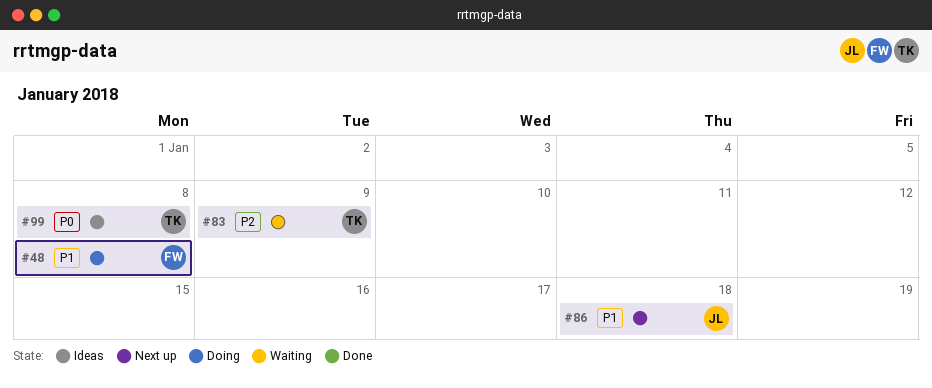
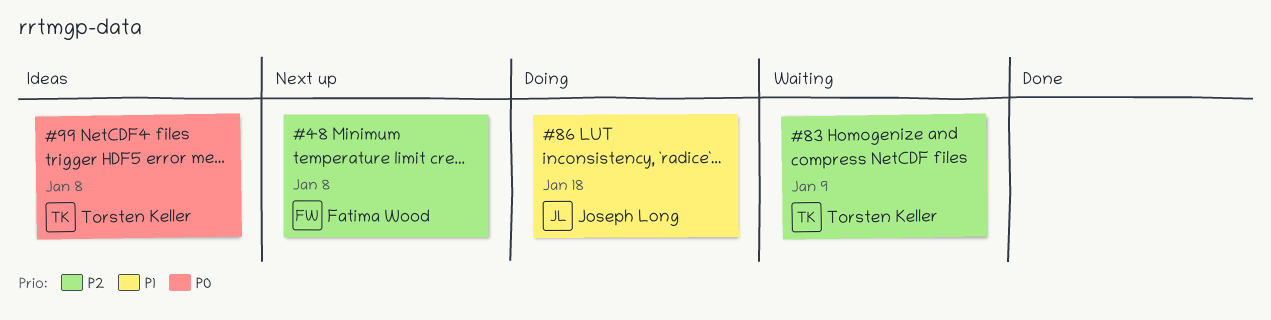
#48, status: Doing -> Next up
#48, priority: P1 -> P2
#86, status: Next up -> Doing

